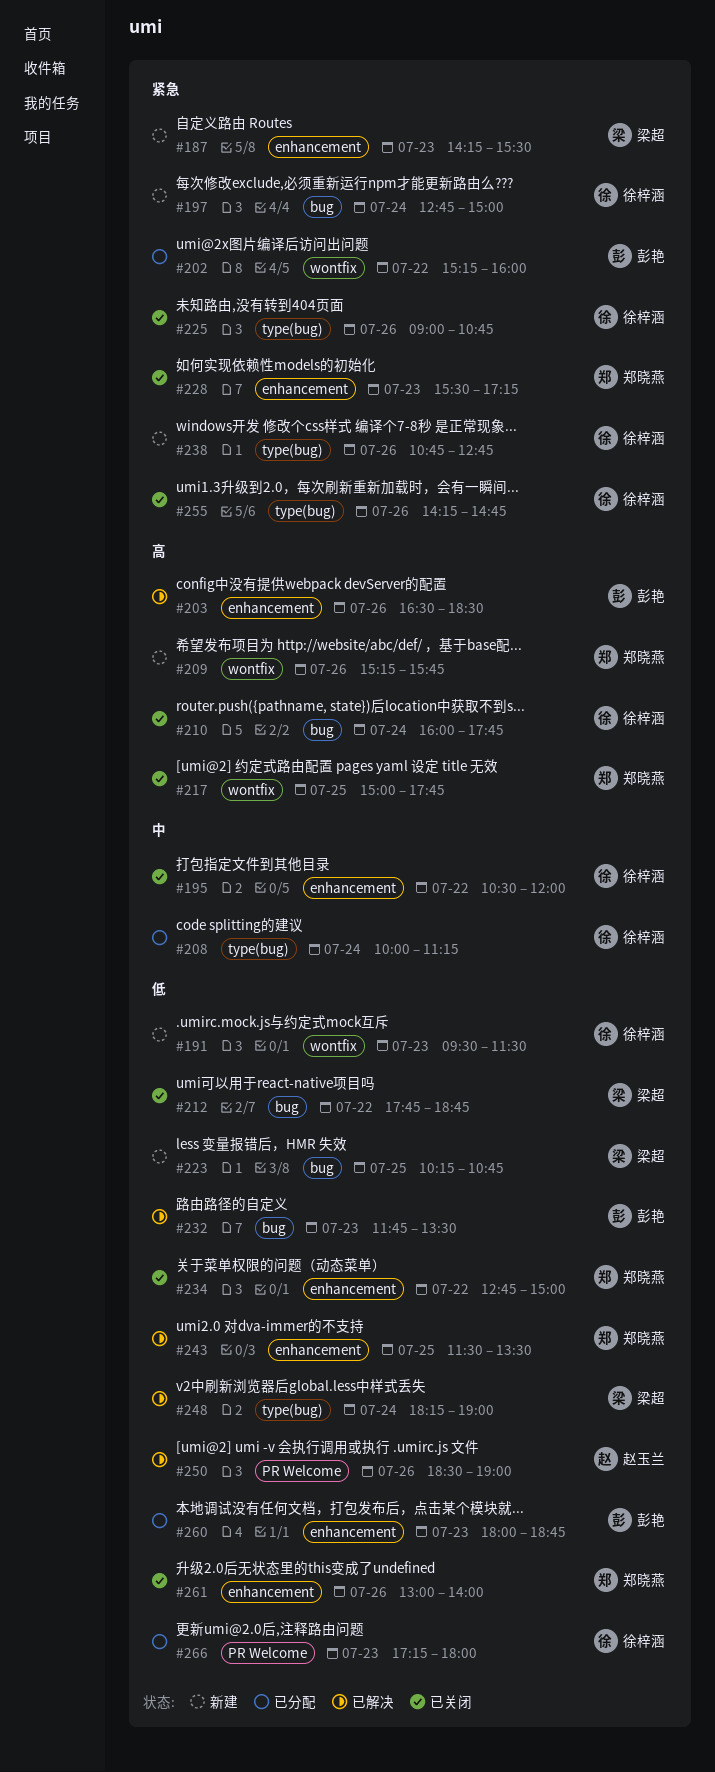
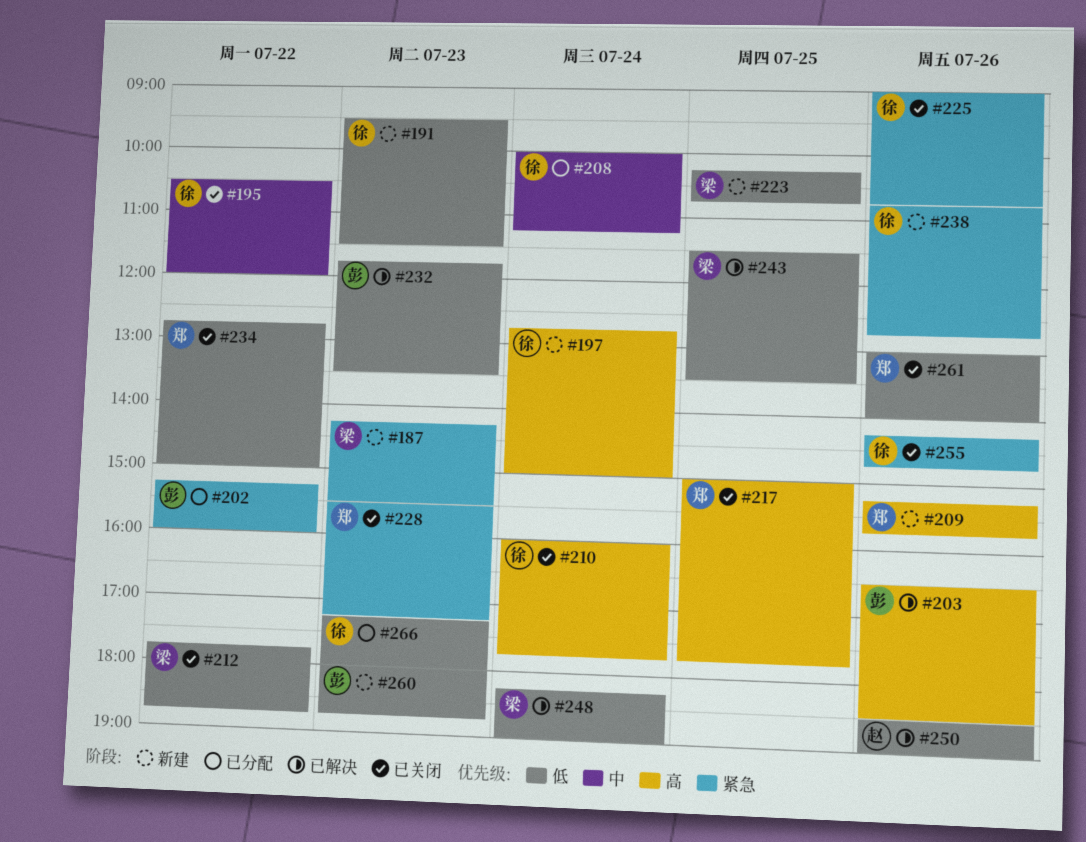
#197, priority: 紧急 -> 高
#243, owner: 郑晓燕 -> 梁超
#260, status: 已分配 -> 新建

